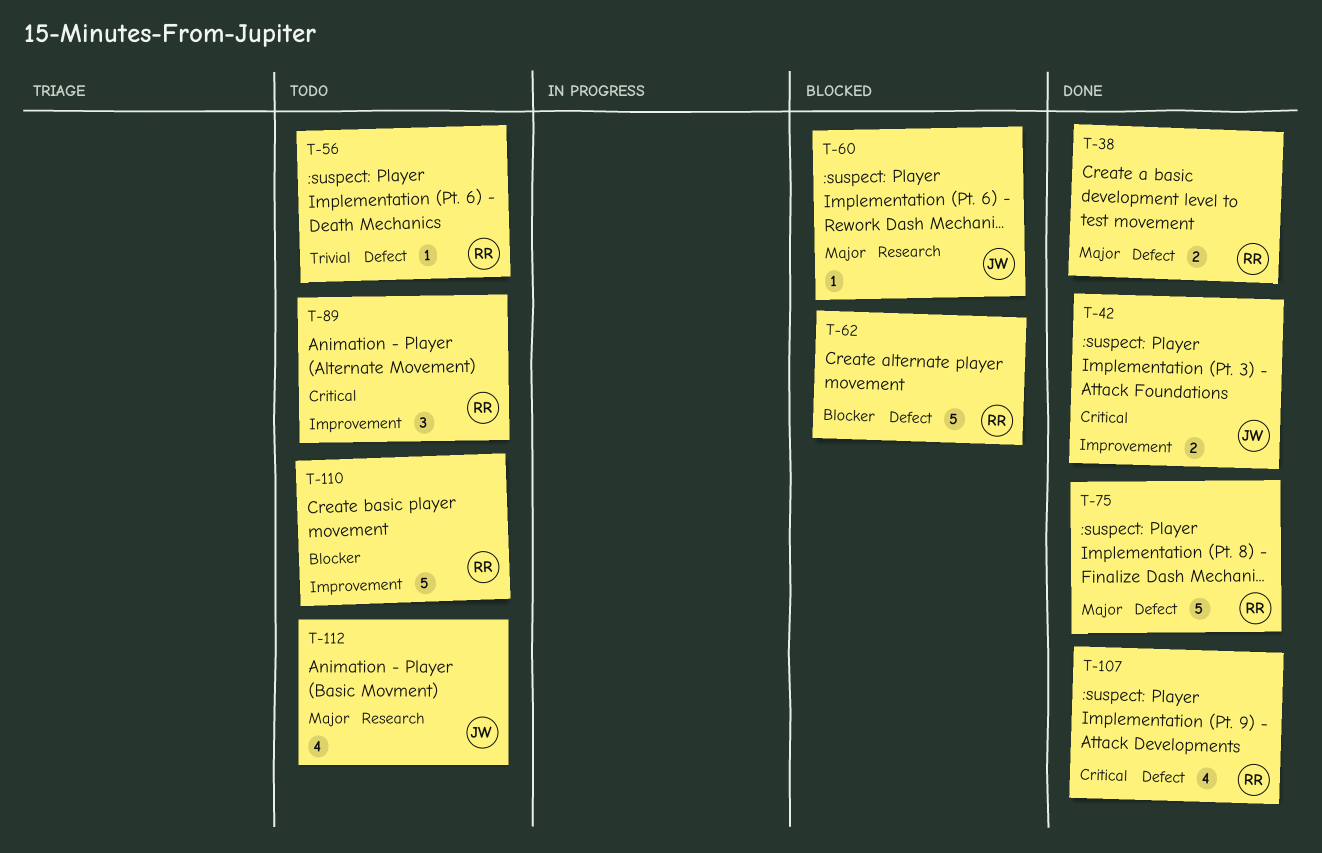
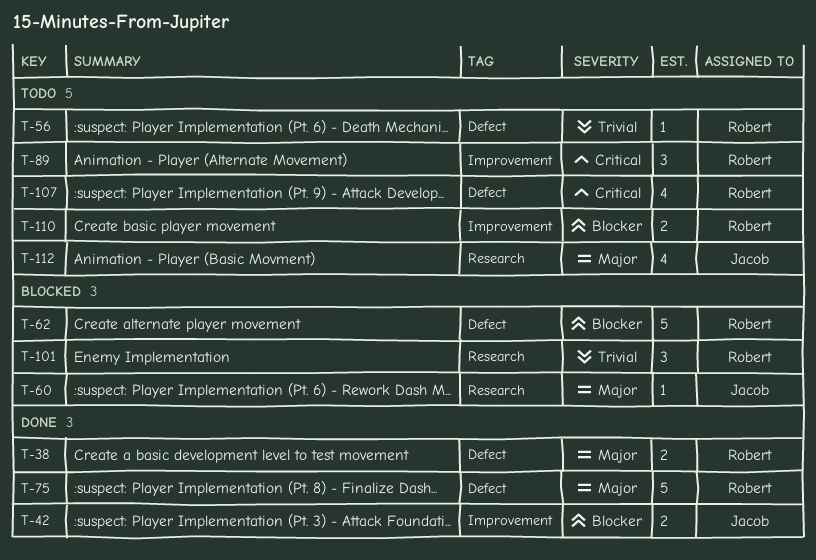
T-42, priority: Critical -> Blocker
T-101: none -> present
T-107, status: Done -> Todo
T-110, estimate: 5 -> 2

